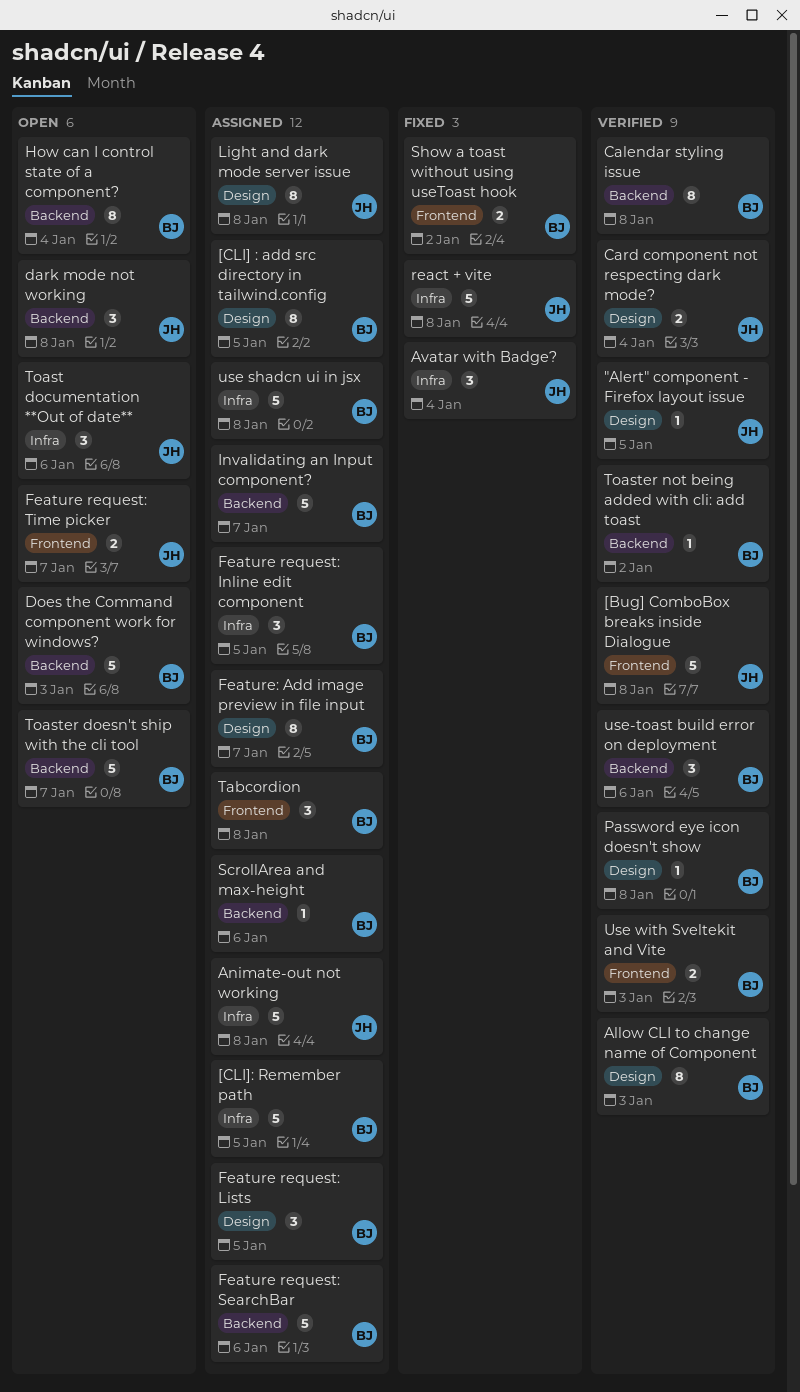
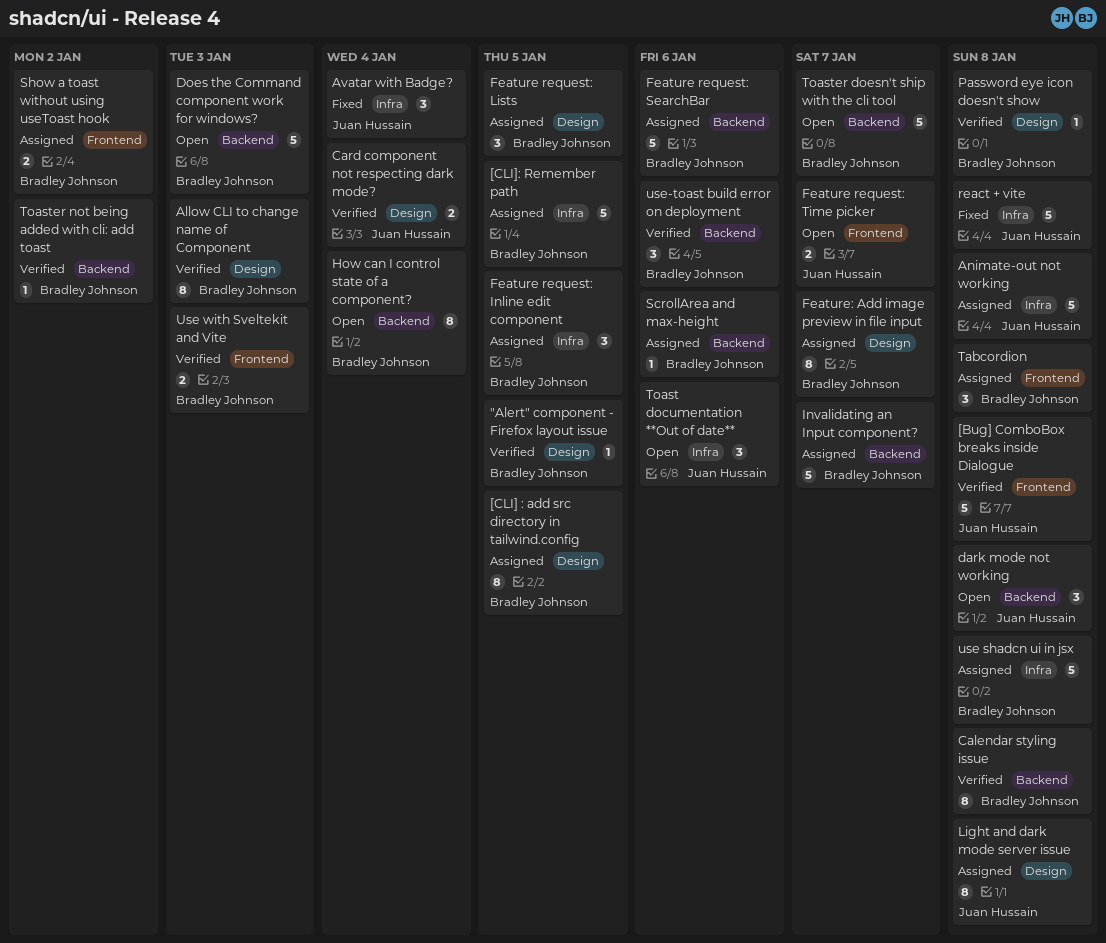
"Alert" component - Firefox layout issue, owner: Juan Hussain -> Bradley Johnson
Show a toast without using useToast hook, status: Fixed -> Assigned

